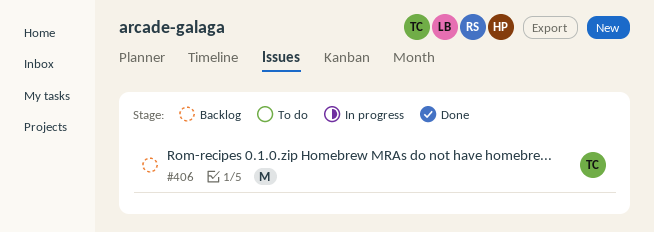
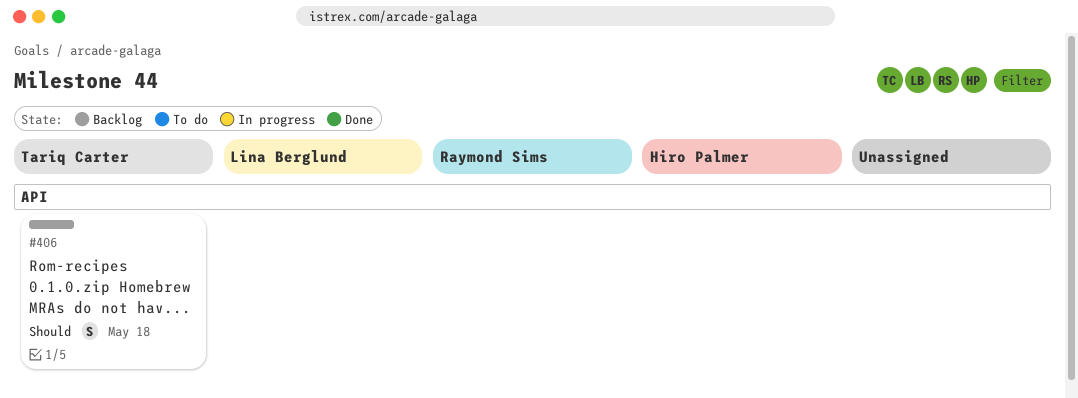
#406, estimate: M -> S

